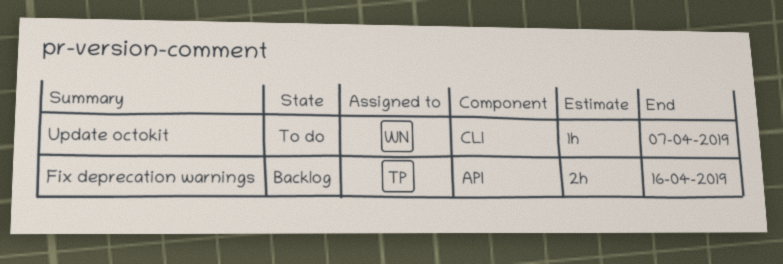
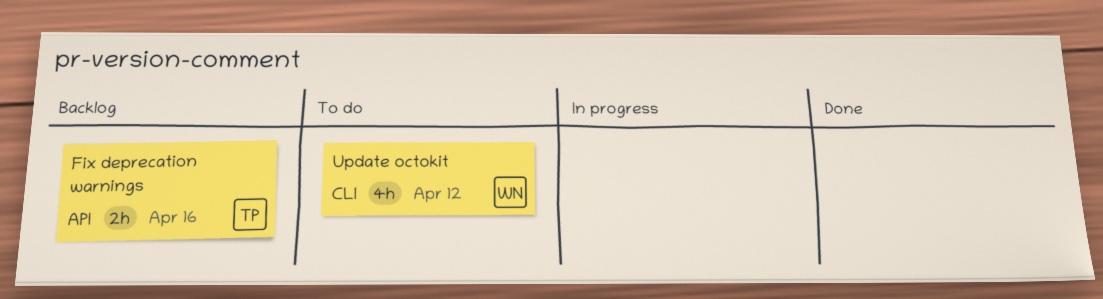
Update octokit, estimate: 1h -> 4h
Update octokit, due: Apr 7 -> Apr 12

